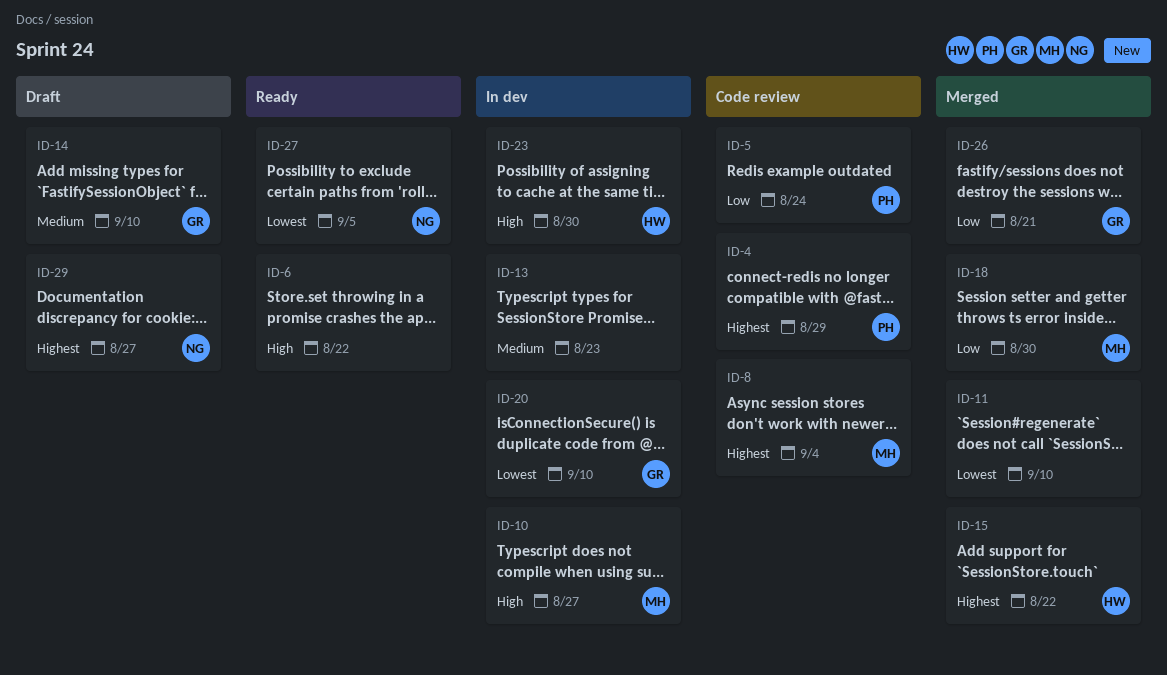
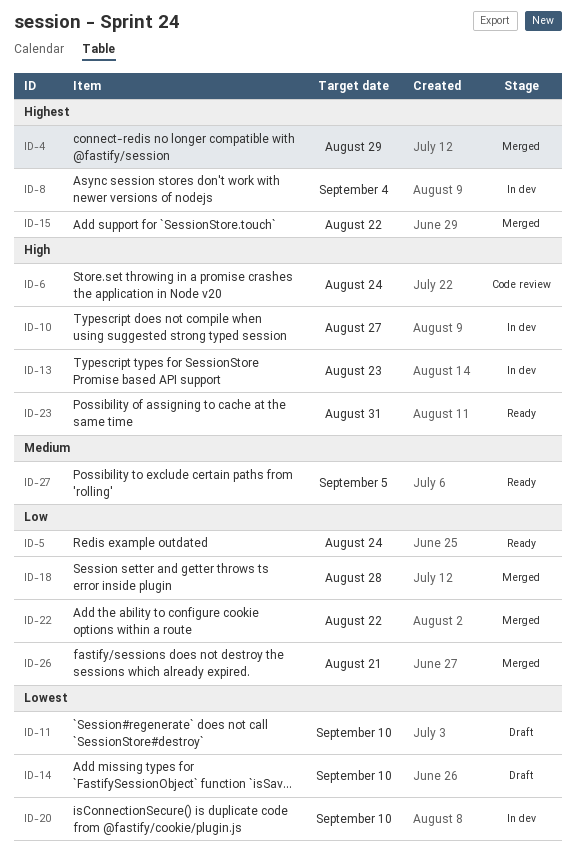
ID-4, status: Code review -> Merged
ID-5, status: Code review -> Ready
ID-6, status: Ready -> Code review
ID-6, due: Aug 22 -> Aug 24
ID-8, status: Code review -> In dev
ID-11, status: Merged -> Draft
ID-13, priority: Medium -> High
ID-14, priority: Medium -> Lowest
ID-18, due: Aug 30 -> Aug 28
ID-22: none -> present
ID-23, status: In dev -> Ready
ID-23, due: Aug 30 -> Aug 31
ID-27, priority: Lowest -> Medium
ID-29: present -> none

